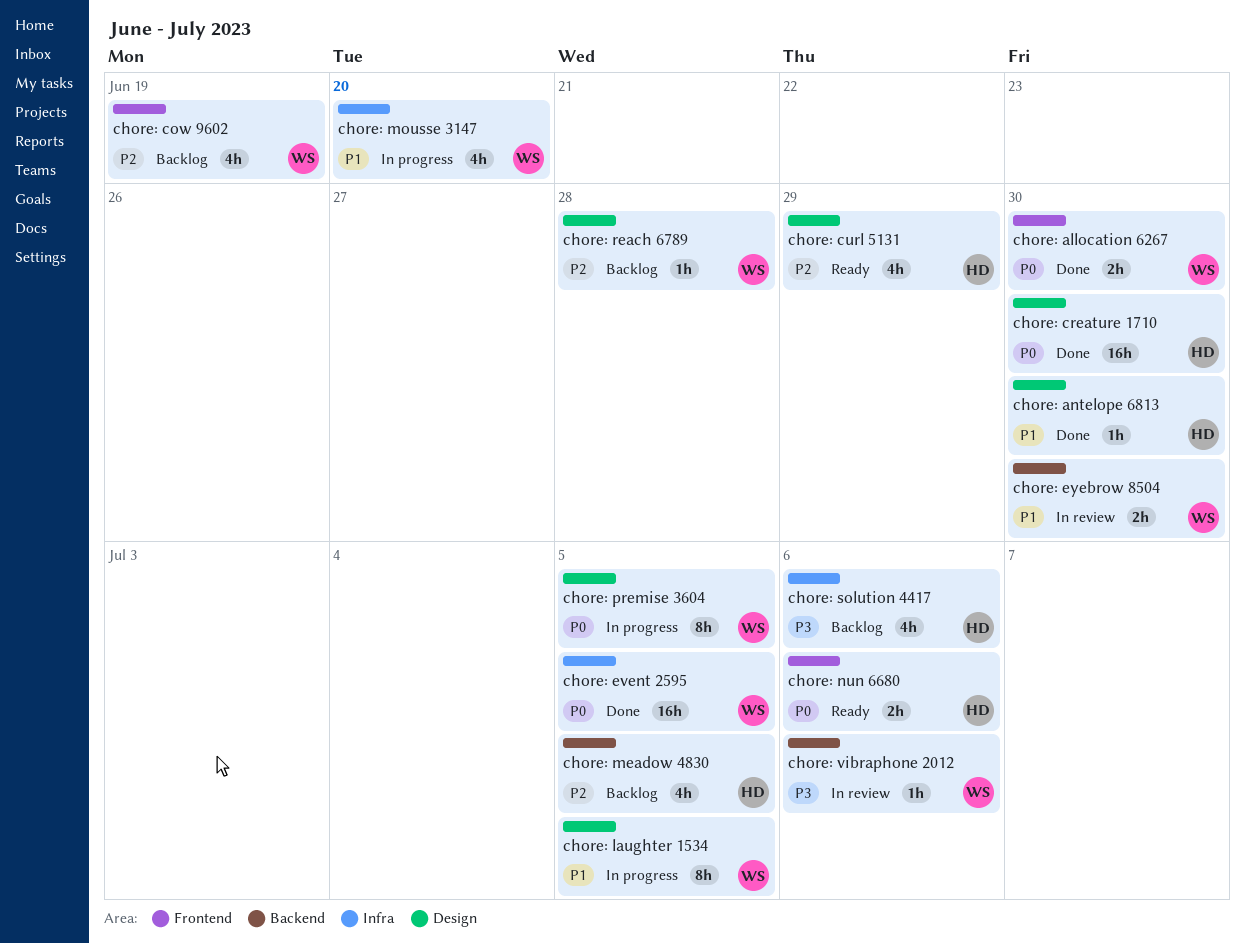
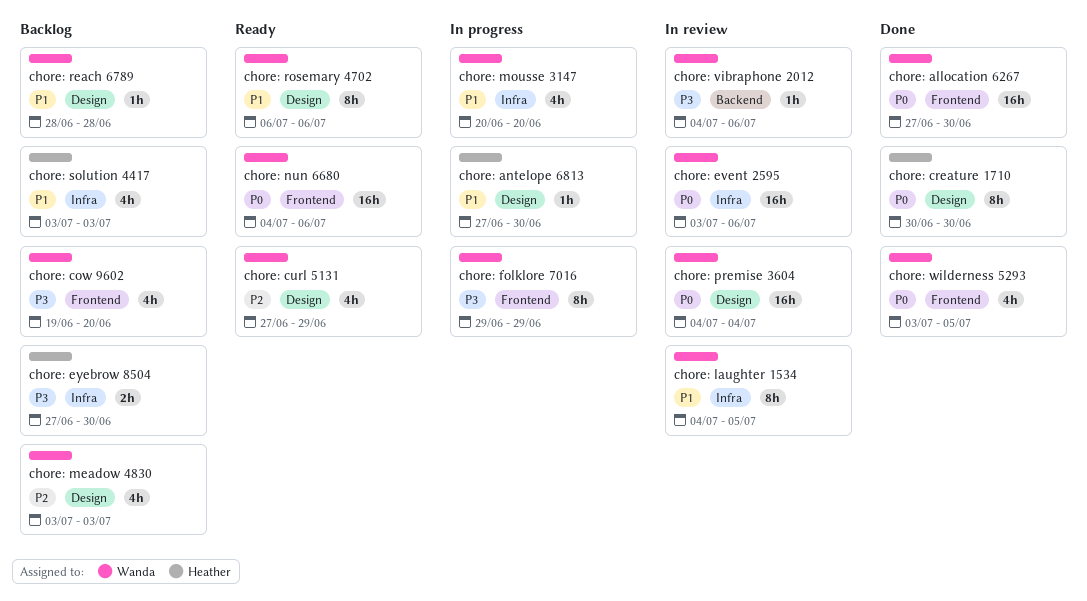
chore: allocation 6267, estimate: 2h -> 16h
chore: antelope 6813, status: Done -> In progress
chore: cow 9602, priority: P2 -> P3
chore: cow 9602, due: Jun 19 -> Jun 20
chore: creature 1710, estimate: 16h -> 8h
chore: curl 5131, owner: Heather -> Wanda
chore: event 2595, status: Done -> In review
chore: event 2595, due: Jul 5 -> Jul 6
chore: eyebrow 8504, status: In review -> Backlog
chore: eyebrow 8504, owner: Wanda -> Heather
chore: eyebrow 8504, priority: P1 -> P3
chore: eyebrow 8504, label: Backend -> Infra
chore: folklore 7016: none -> present
chore: laughter 1534, status: In progress -> In review
chore: laughter 1534, label: Design -> Infra
chore: meadow 4830, owner: Heather -> Wanda
chore: meadow 4830, label: Backend -> Design
chore: meadow 4830, due: Jul 5 -> Jul 3
chore: nun 6680, owner: Heather -> Wanda
chore: nun 6680, estimate: 2h -> 16h
chore: premise 3604, status: In progress -> In review
chore: premise 3604, estimate: 8h -> 16h
chore: premise 3604, due: Jul 5 -> Jul 4
chore: reach 6789, priority: P2 -> P1
chore: rosemary 4702: none -> present
chore: solution 4417, priority: P3 -> P1
chore: solution 4417, due: Jul 6 -> Jul 3
chore: wilderness 5293: none -> present

